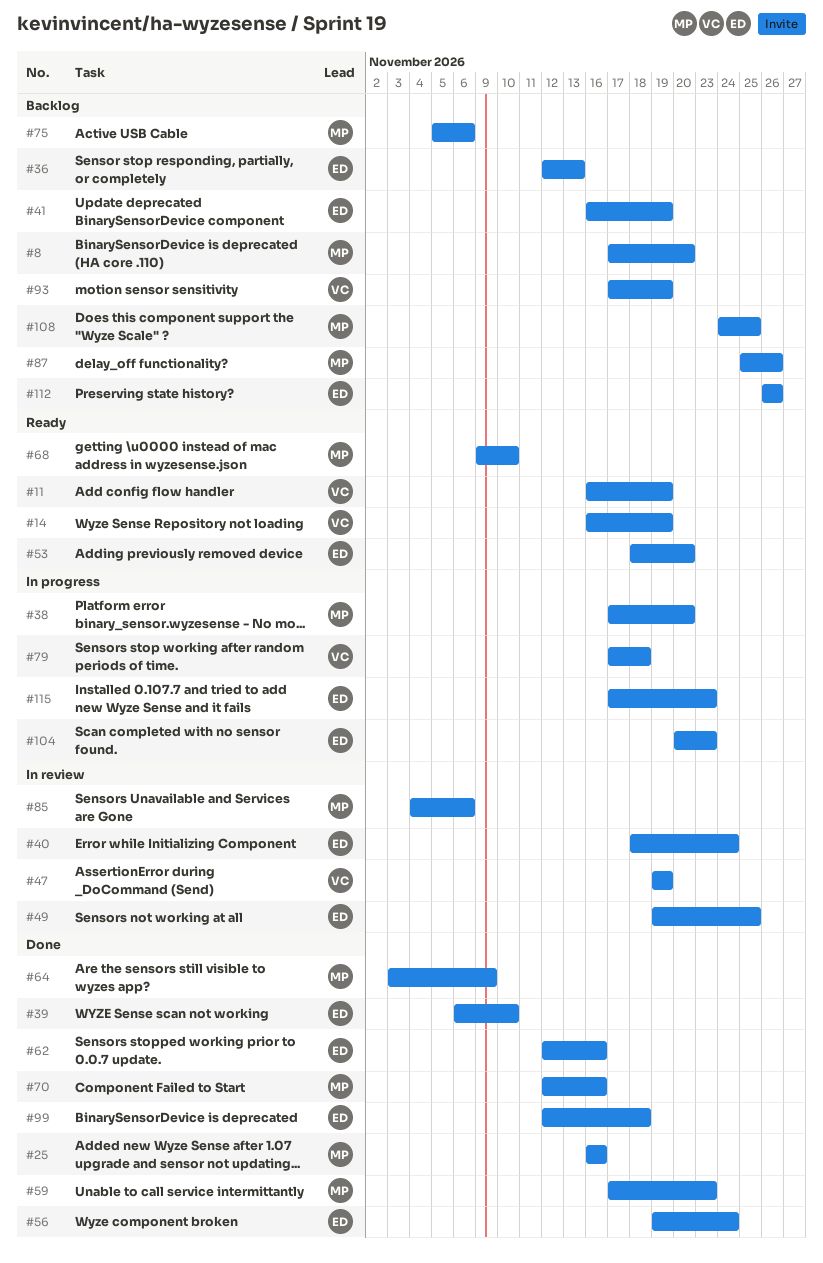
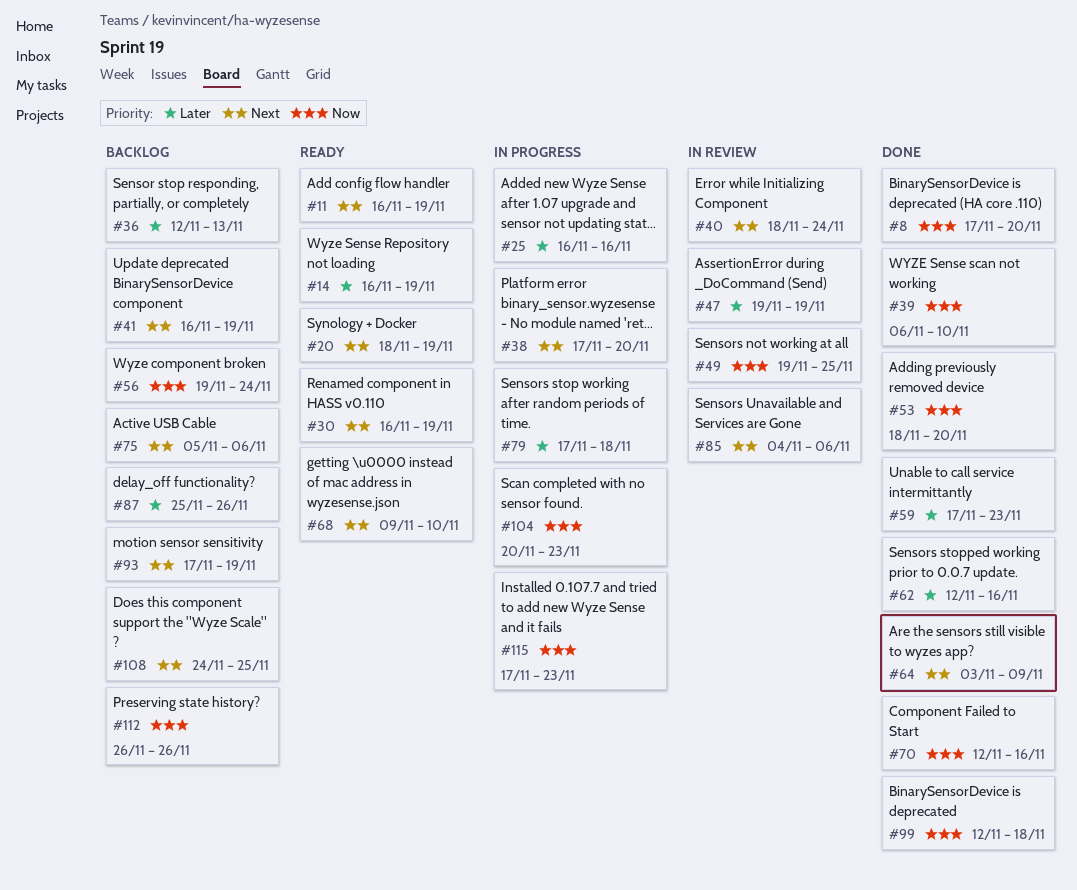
#8, status: Backlog -> Done
#20: none -> present
#25, status: Done -> In progress
#30: none -> present
#53, status: Ready -> Done
#56, status: Done -> Backlog

